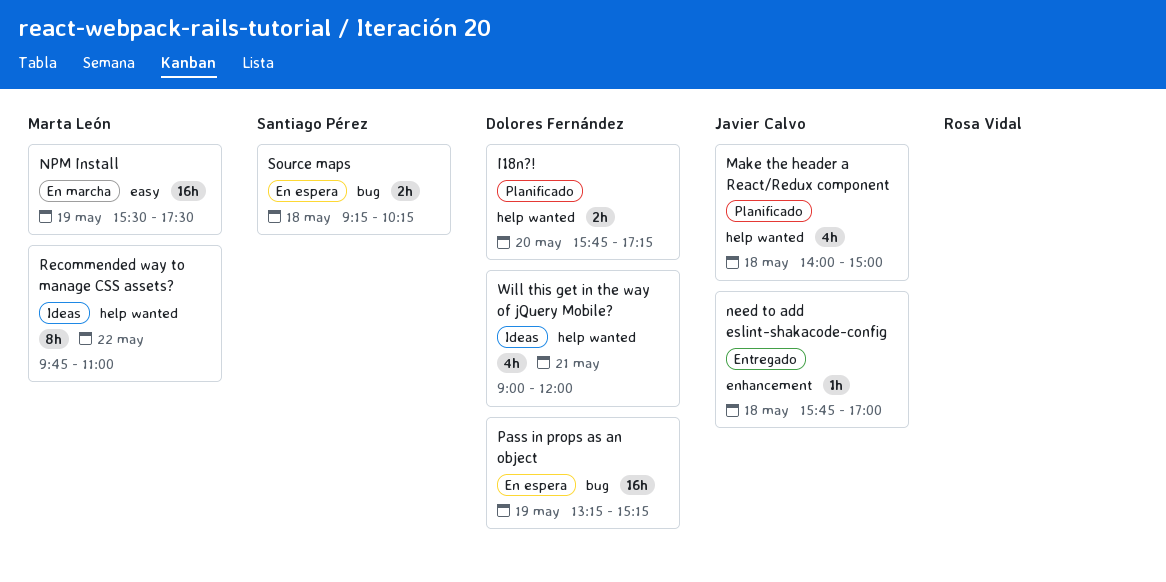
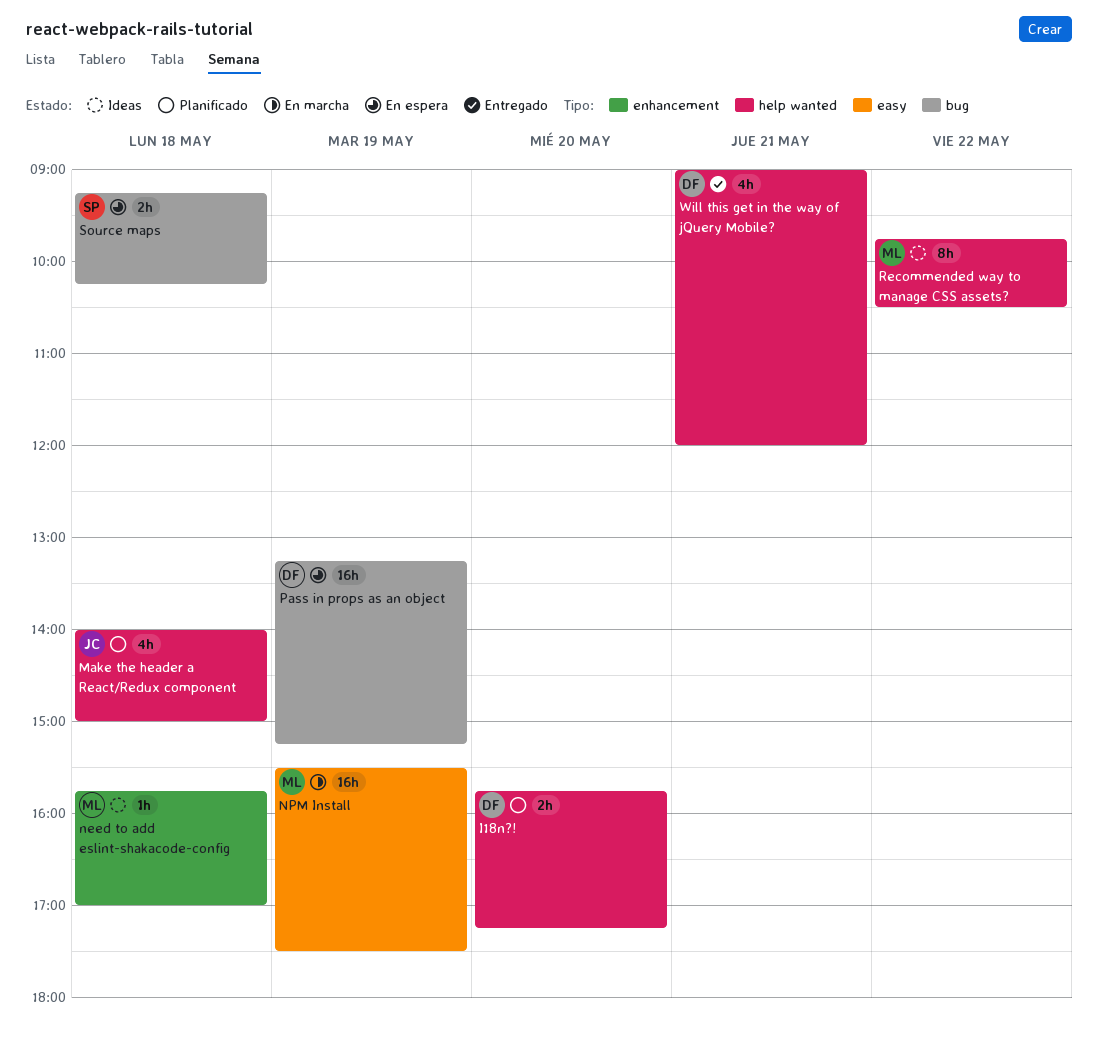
need to add eslint-shakacode-config, status: Entregado -> Ideas
need to add eslint-shakacode-config, owner: Javier Calvo -> Marta León
Recommended way to manage CSS assets?, ends: 11:00 -> 10:30
Will this get in the way of jQuery Mobile?, status: Ideas -> Entregado

